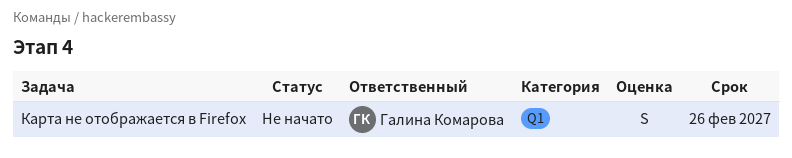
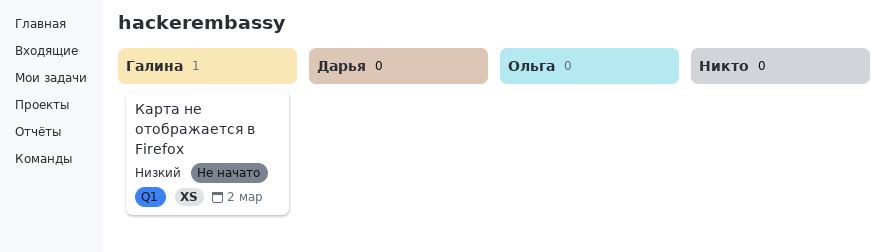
Карта не отображается в Firefox, estimate: S -> XS
Карта не отображается в Firefox, due: Feb 26 -> Mar 2

